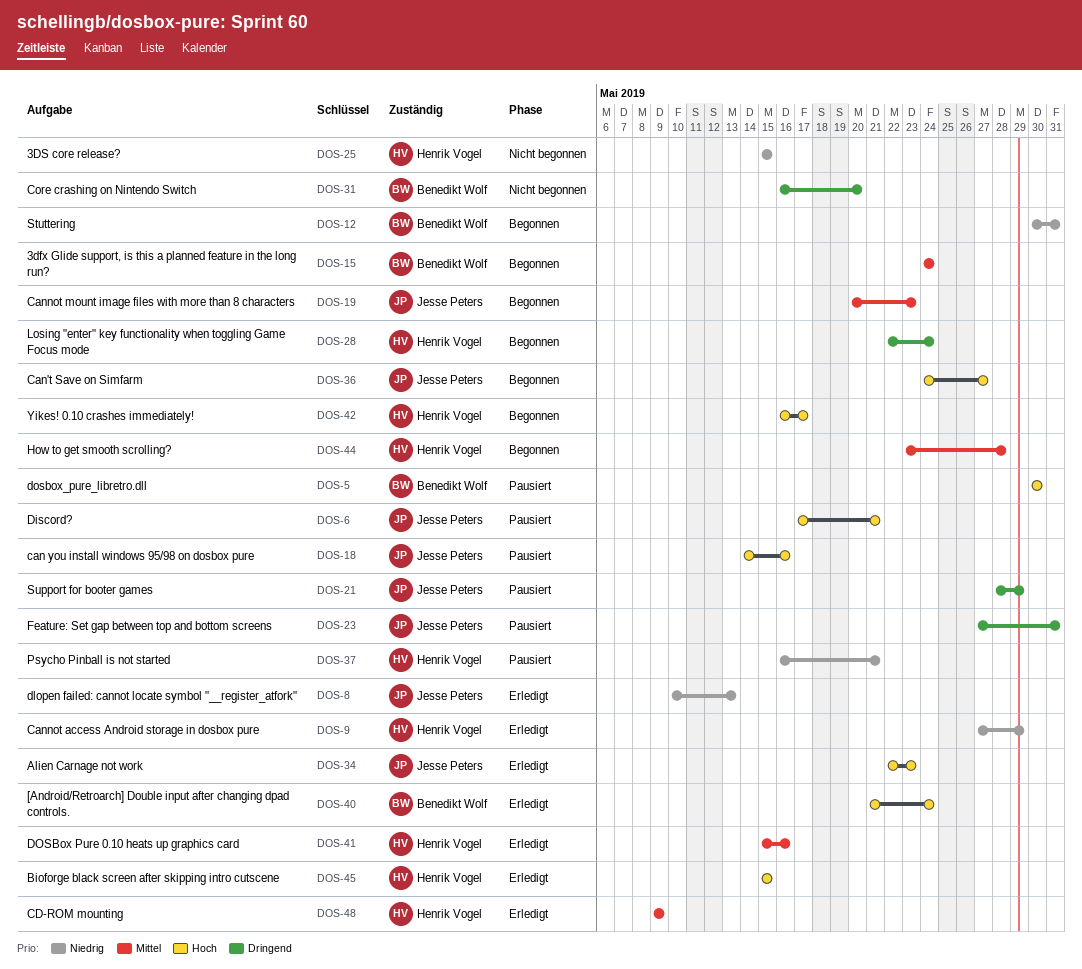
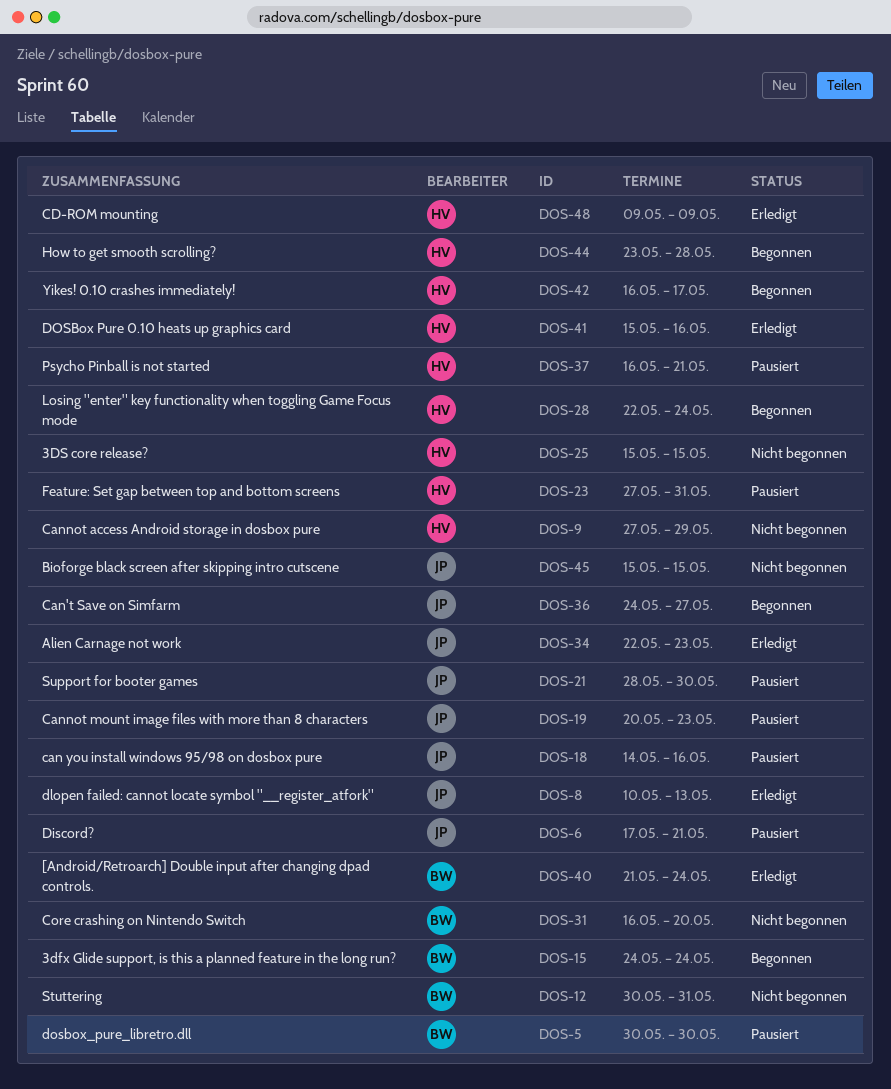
DOS-9, status: Erledigt -> Nicht begonnen
DOS-12, status: Begonnen -> Nicht begonnen
DOS-19, status: Begonnen -> Pausiert
DOS-21, due: May 29 -> May 30
DOS-23, owner: Jesse Peters -> Henrik Vogel
DOS-45, status: Erledigt -> Nicht begonnen
DOS-45, owner: Henrik Vogel -> Jesse Peters

